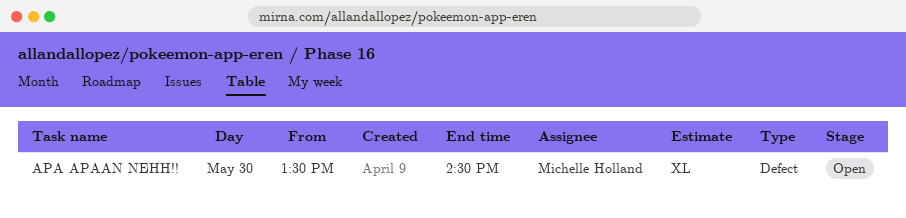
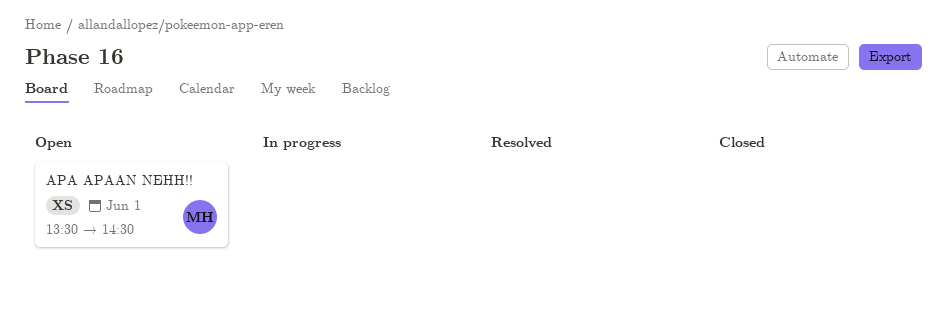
APA APAAN NEHH!!, estimate: XL -> XS
APA APAAN NEHH!!, day: May 30 -> Jun 1

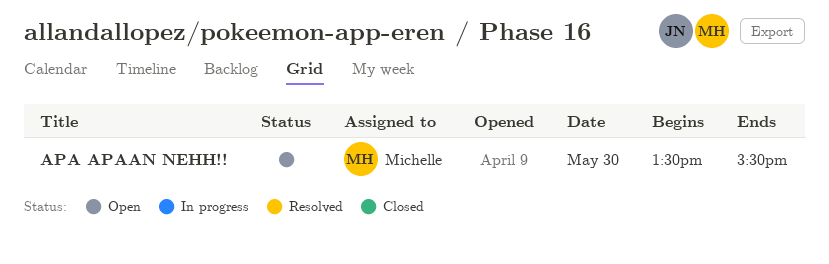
APA APAAN NEHH!!, day: Jun 1 -> May 30
APA APAAN NEHH!!, ends: 14:30 -> 15:30

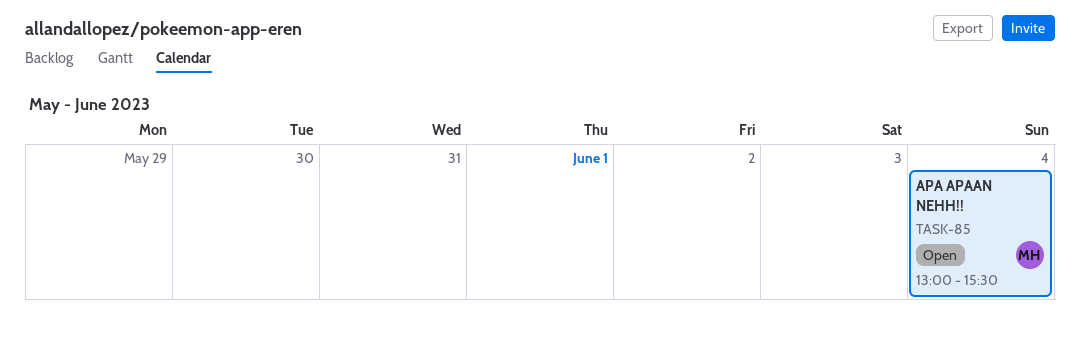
APA APAAN NEHH!!, day: May 30 -> Jun 4
APA APAAN NEHH!!, begins: 13:30 -> 13:00

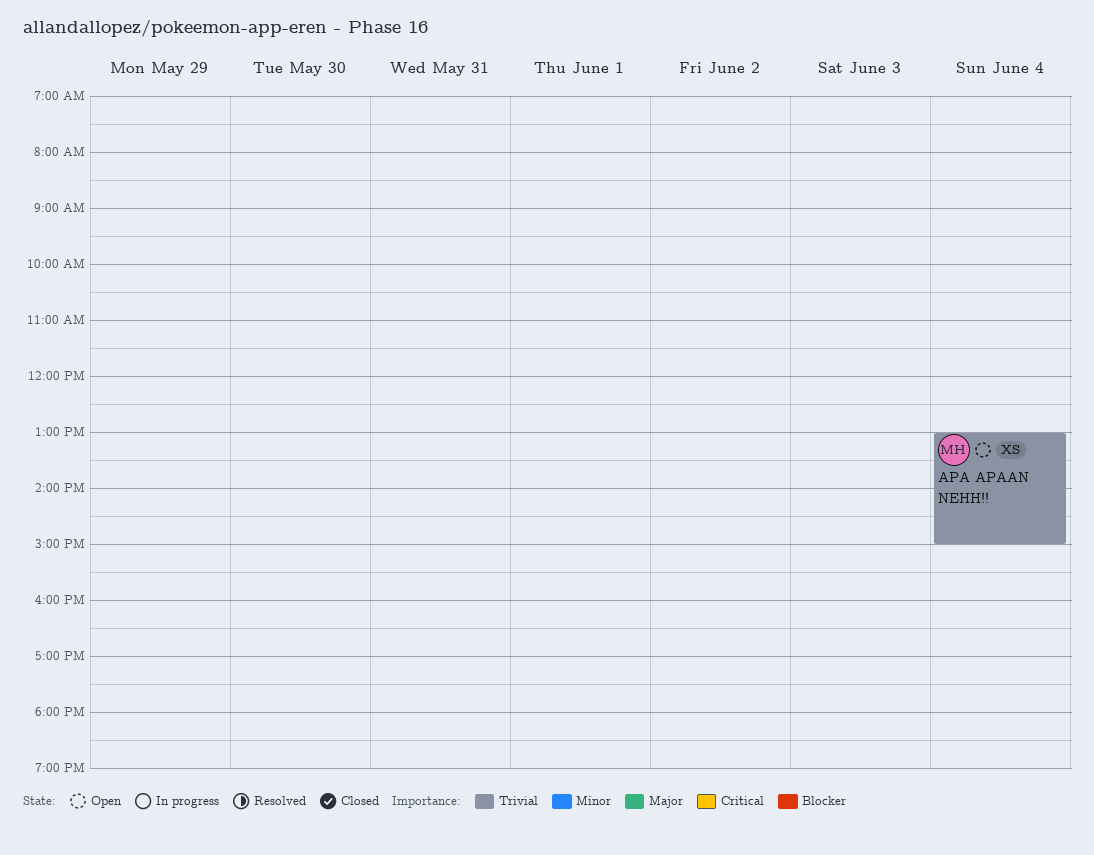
APA APAAN NEHH!!, ends: 15:30 -> 15:00

